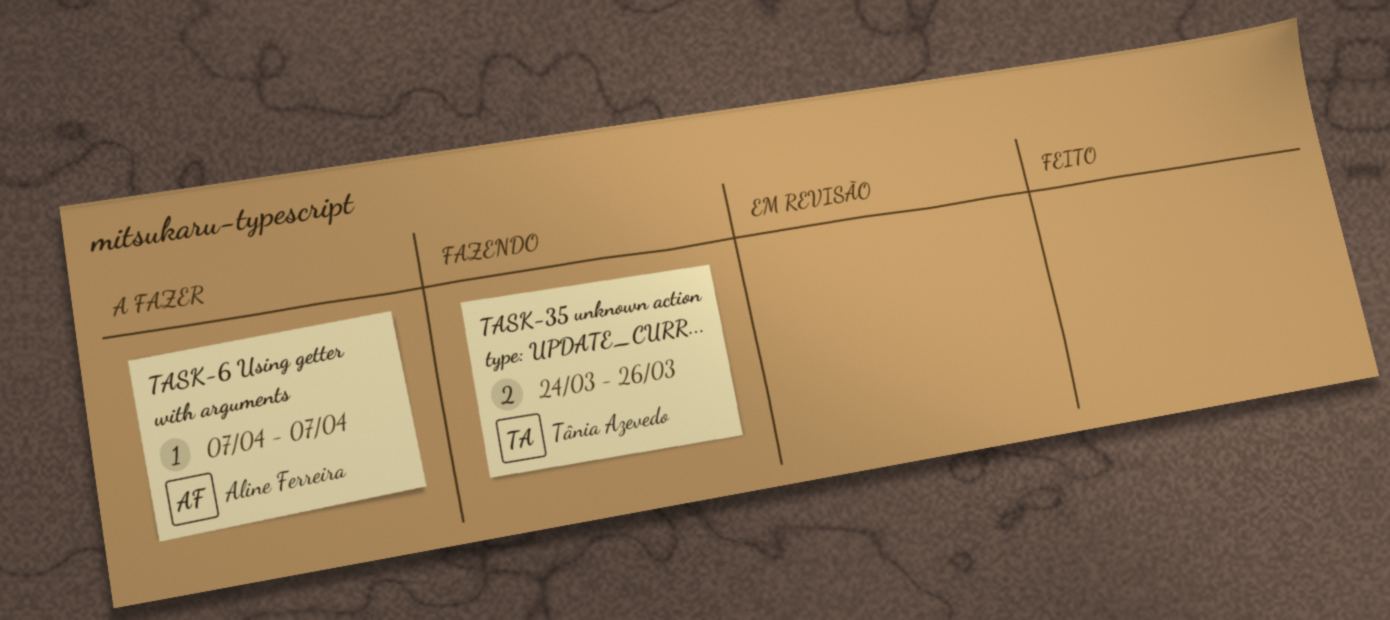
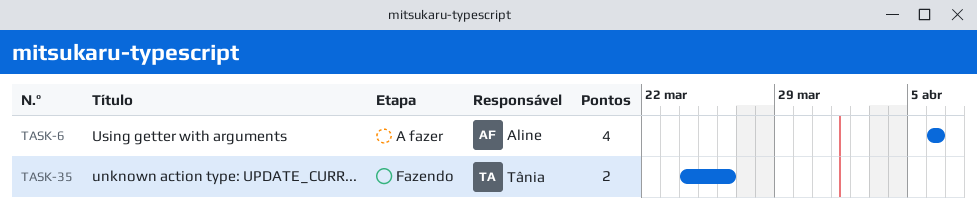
TASK-6, estimate: 1 -> 4
TASK-6, start: Apr 7 -> Apr 6
TASK-6, due: Apr 7 -> Apr 6

